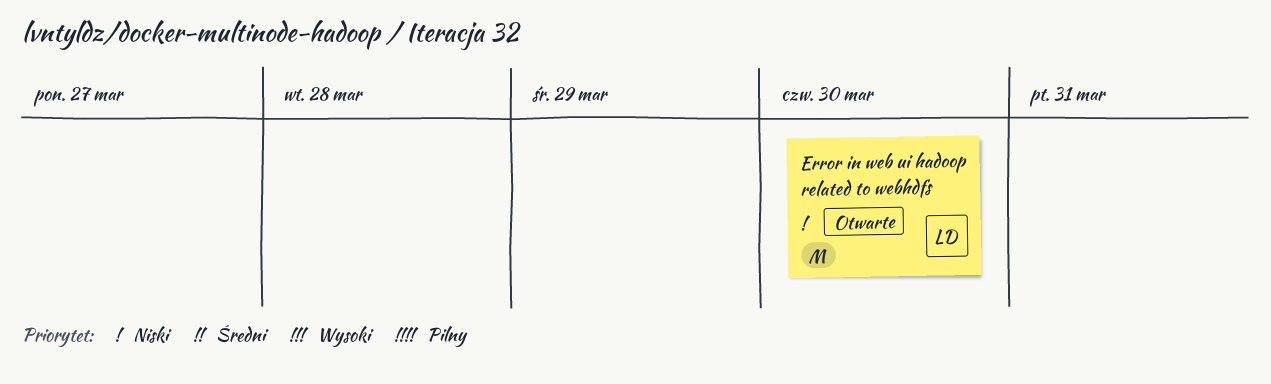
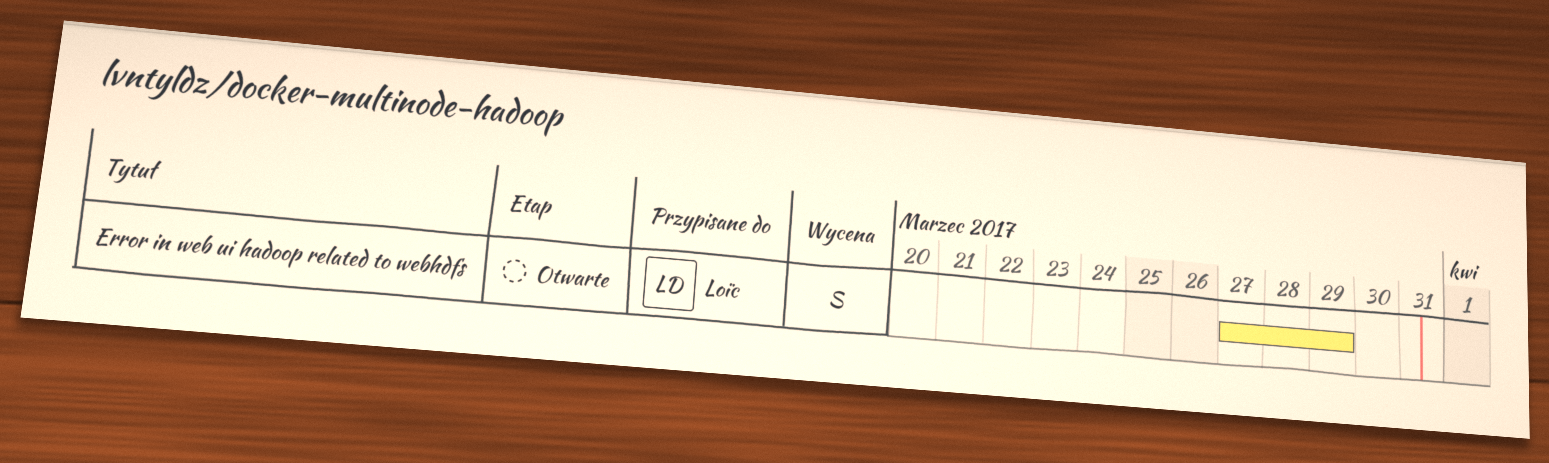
Error in web ui hadoop related to webhdfs, estimate: M -> S
Error in web ui hadoop related to webhdfs, due: Mar 30 -> Mar 29

